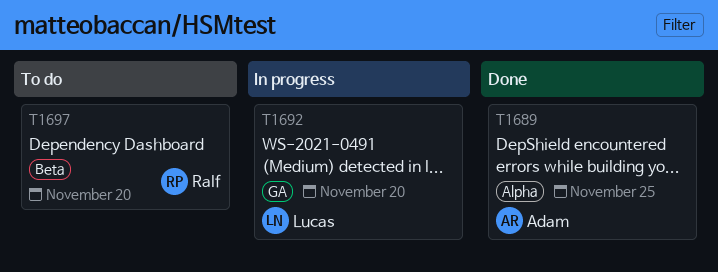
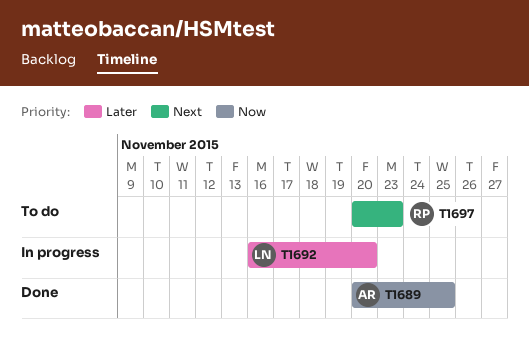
T1697, due: Nov 20 -> Nov 23

